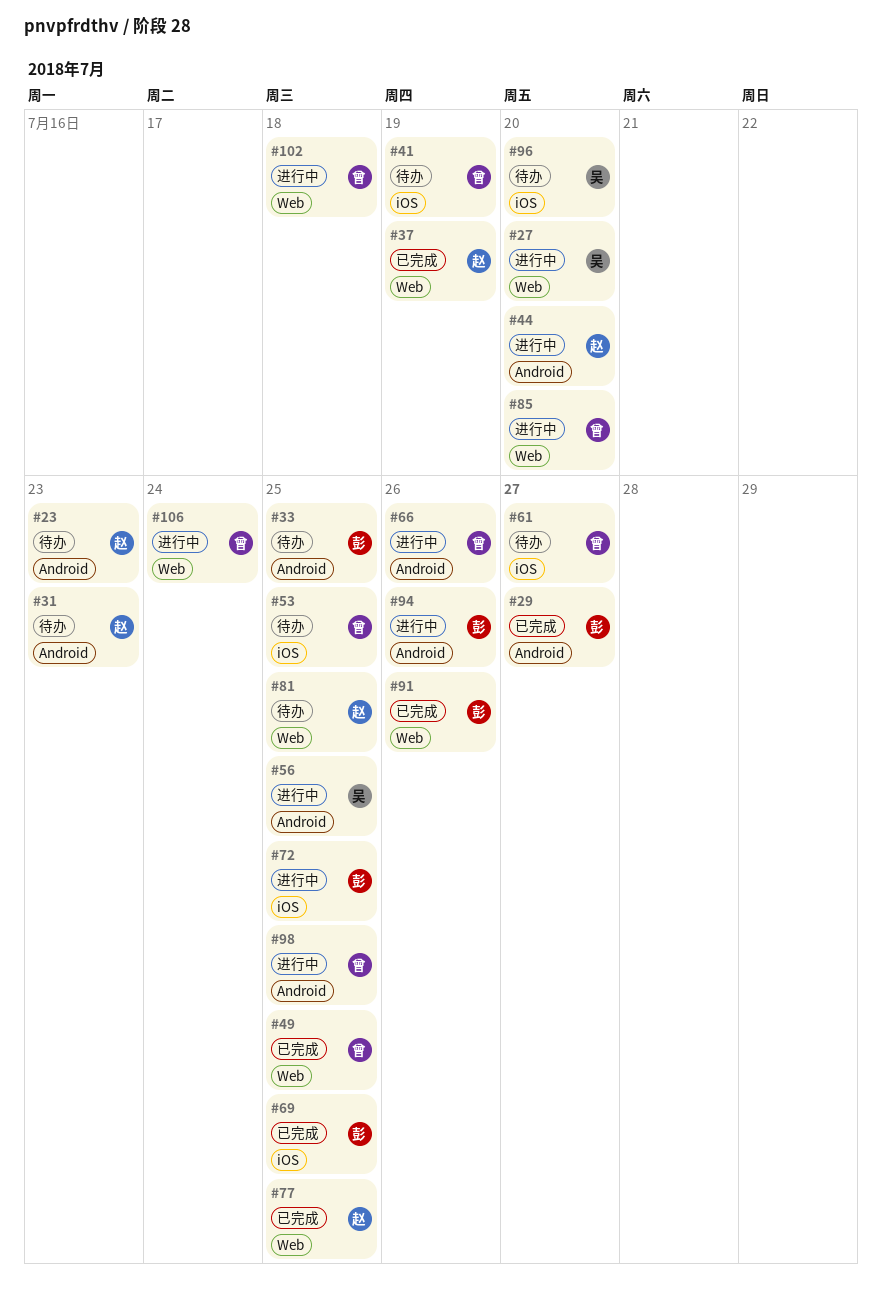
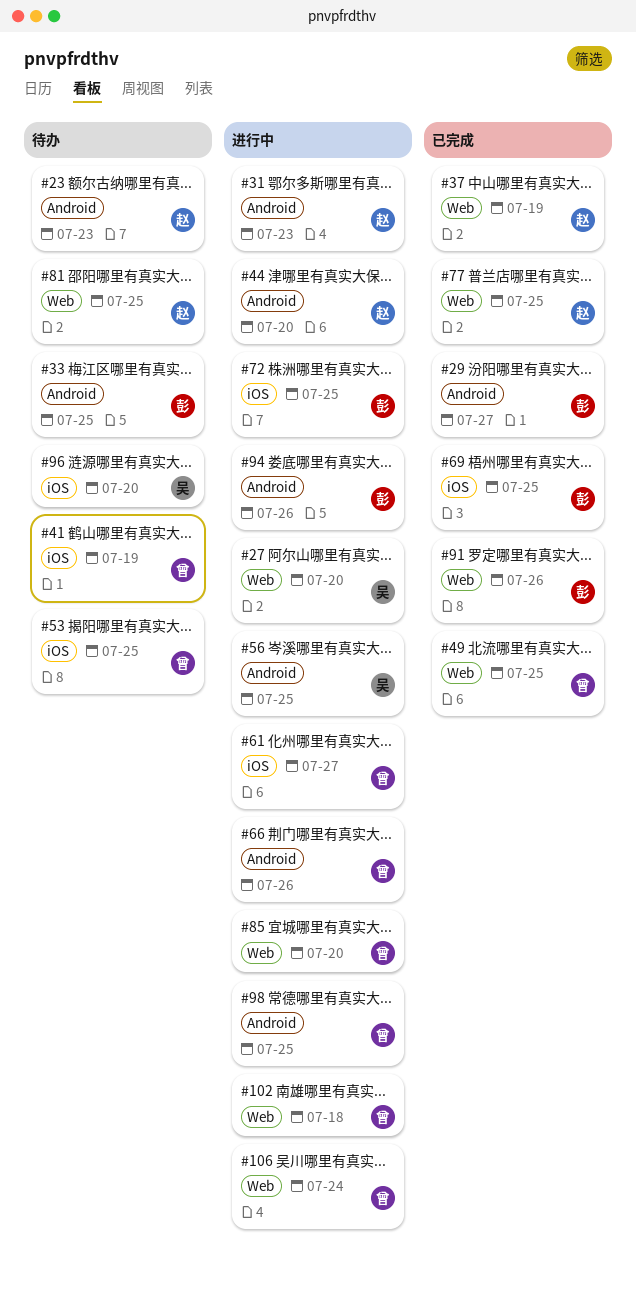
#31, status: 待办 -> 进行中
#61, status: 待办 -> 进行中

